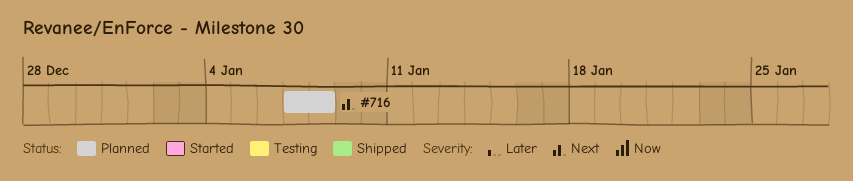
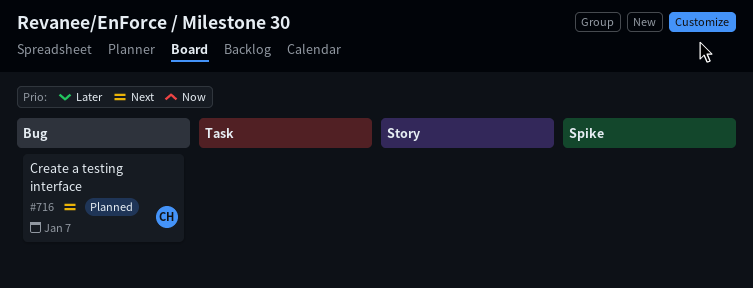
#716, due: Jan 8 -> Jan 7

